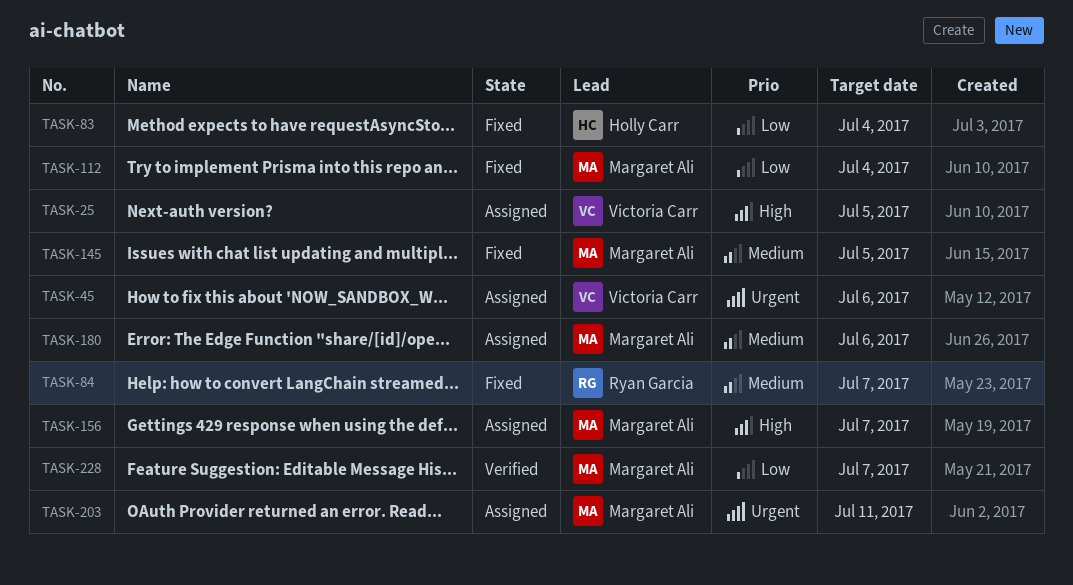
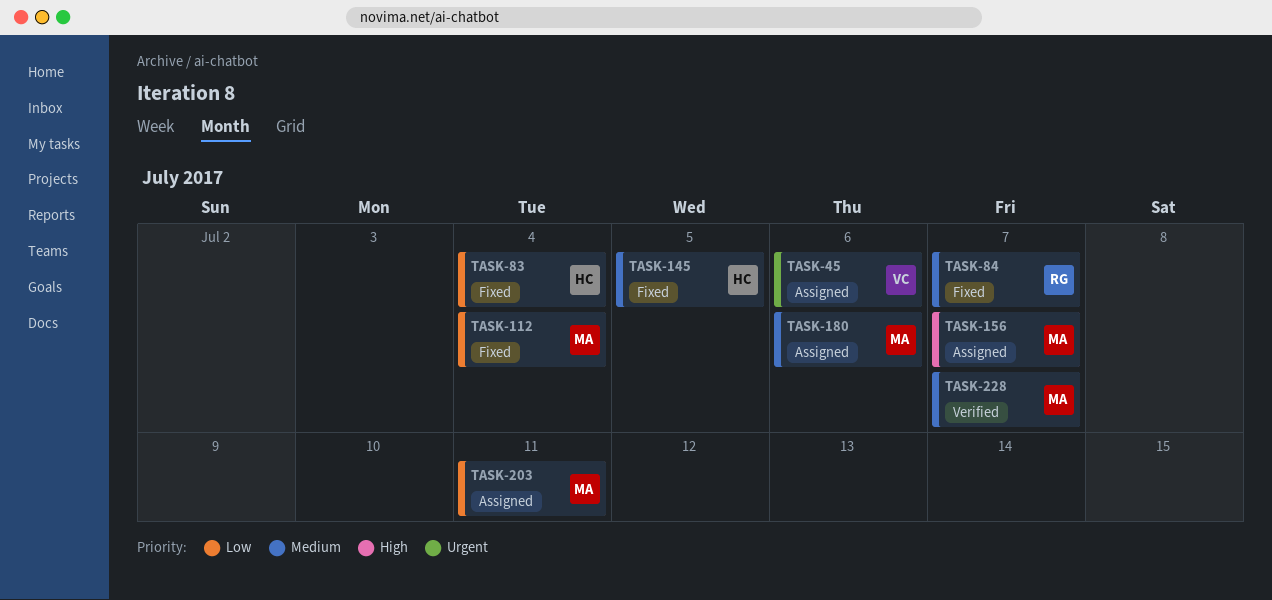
TASK-25: present -> none
TASK-145, owner: Margaret Ali -> Holly Carr
TASK-203, priority: Urgent -> Low
TASK-228, priority: Low -> Medium

